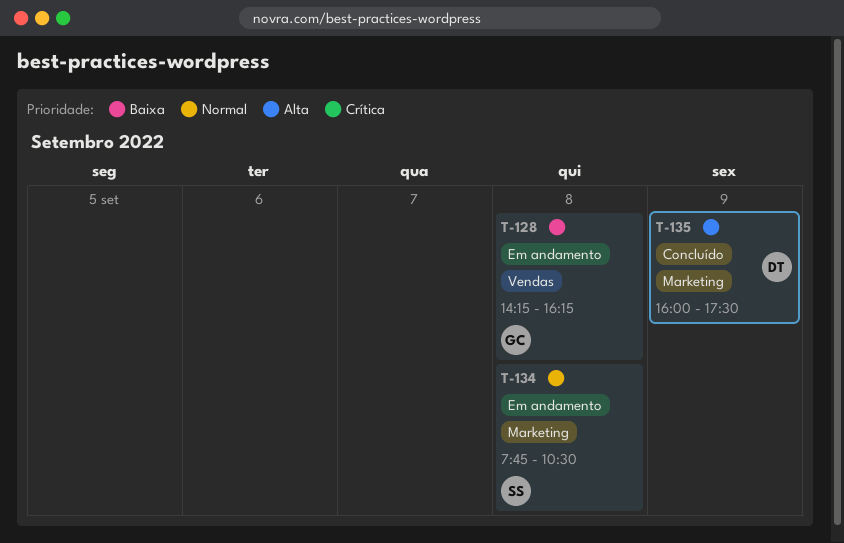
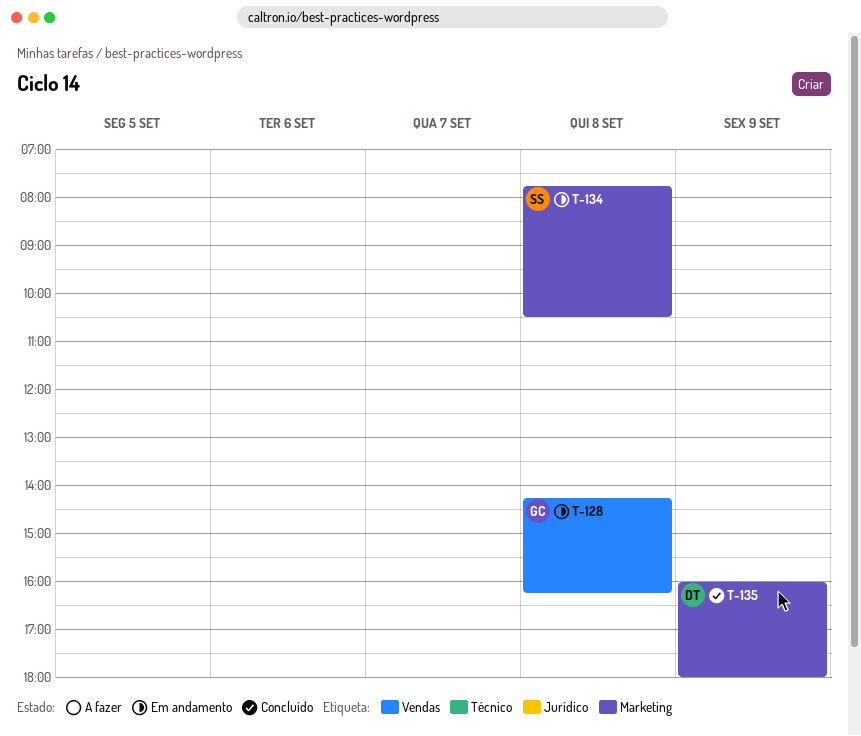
T-135, ends: 17:30 -> 18:00

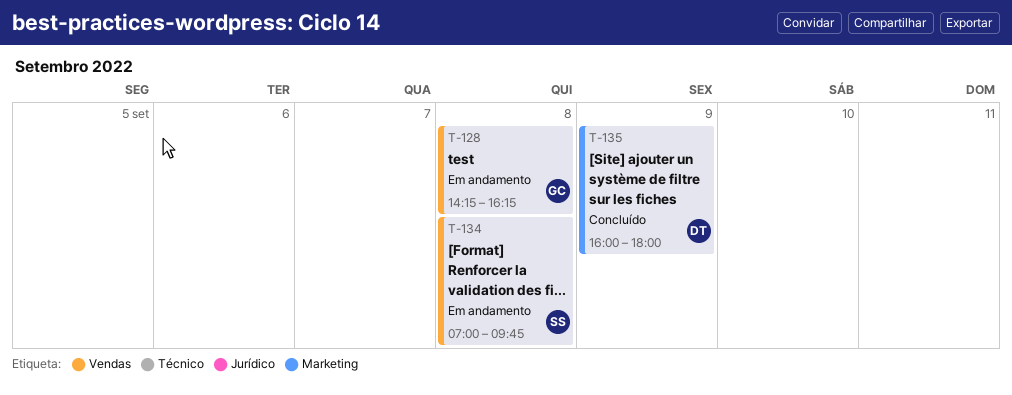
T-134, label: Marketing -> Vendas
T-134, begins: 07:45 -> 07:00
T-134, ends: 10:30 -> 09:45

